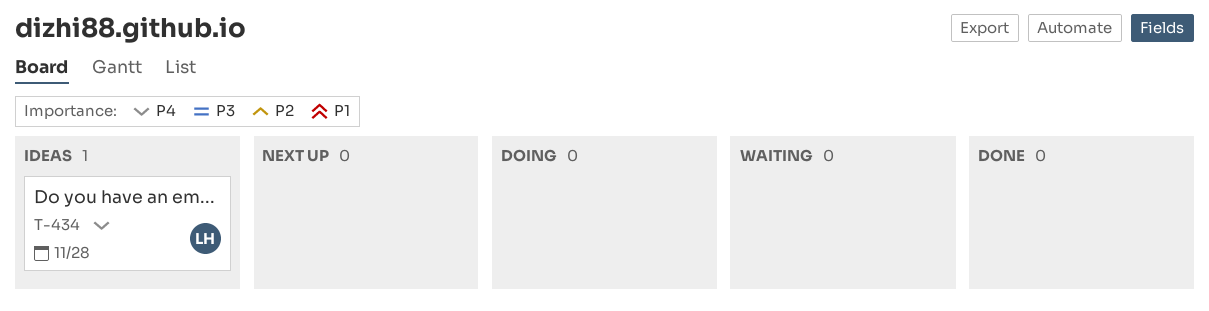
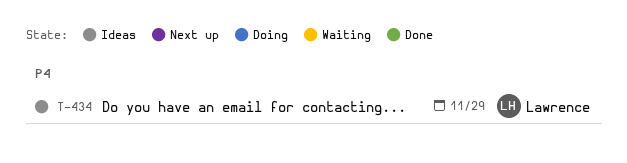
T-434, due: Nov 28 -> Nov 29

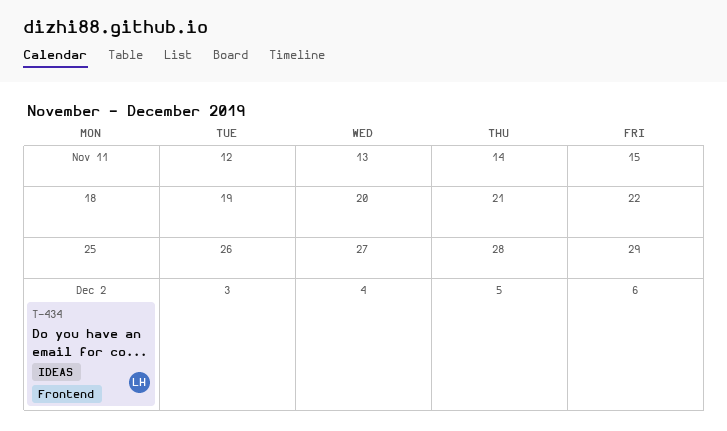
T-434, due: Nov 29 -> Dec 2

